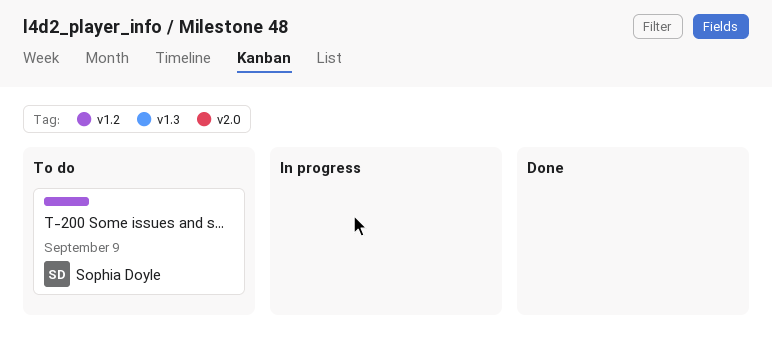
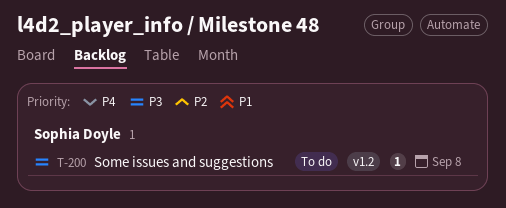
T-200, due: Sep 9 -> Sep 8

